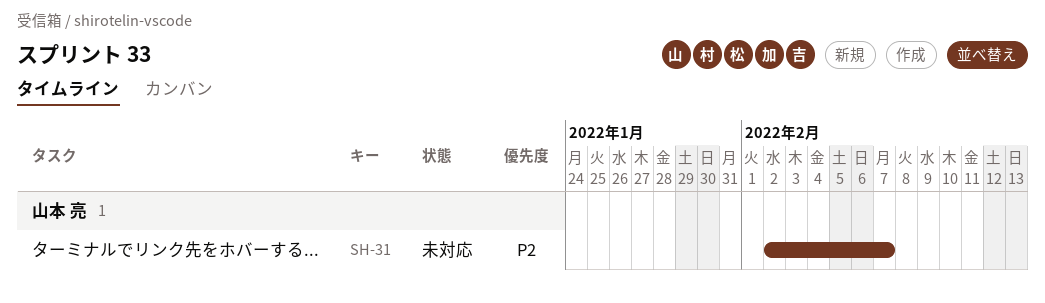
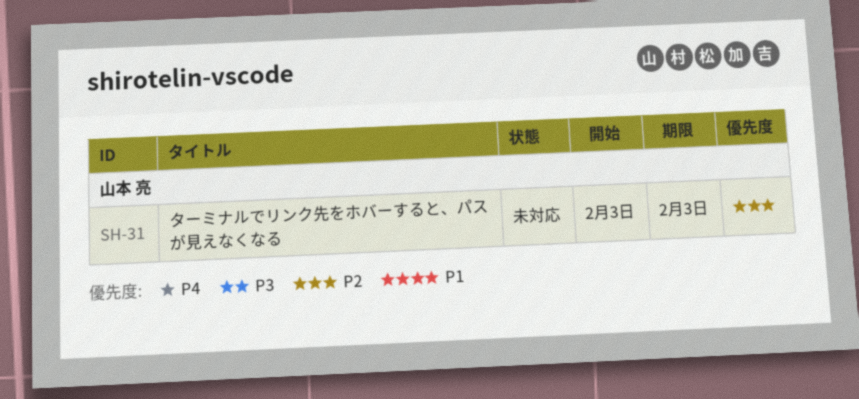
SH-31, start: Feb 2 -> Feb 3
SH-31, due: Feb 7 -> Feb 3

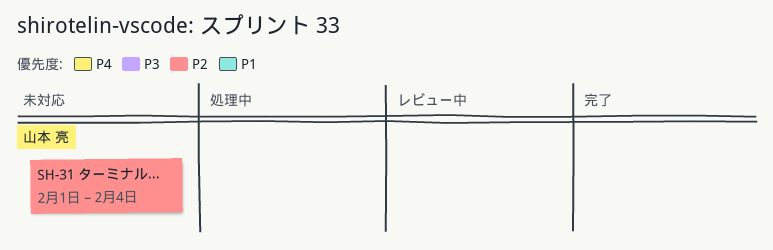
SH-31, start: Feb 3 -> Feb 1
SH-31, due: Feb 3 -> Feb 4

